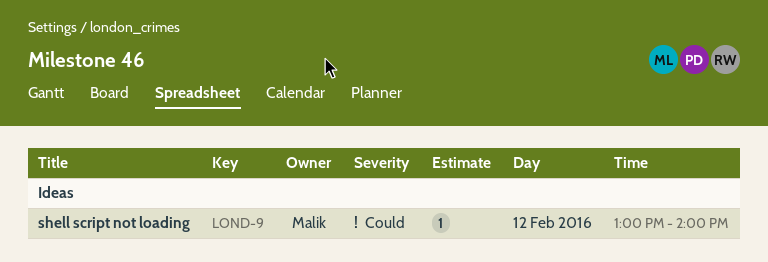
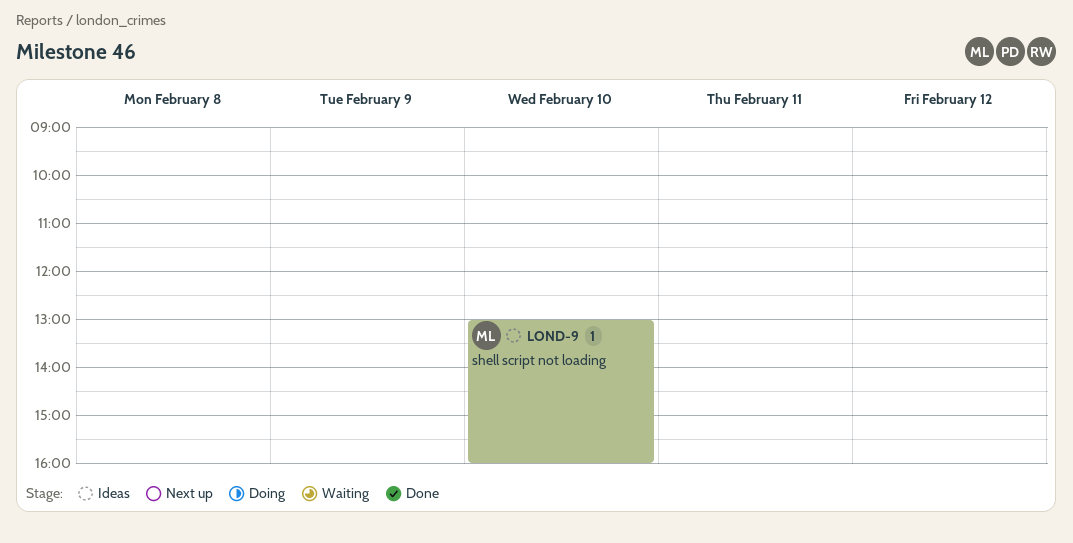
LOND-9, day: Feb 12 -> Feb 10
LOND-9, ends: 14:00 -> 16:00

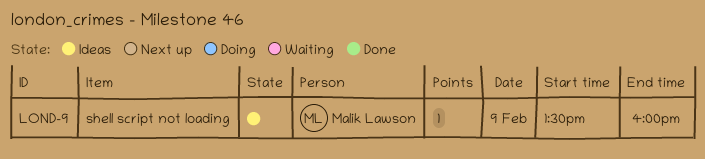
LOND-9, day: Feb 10 -> Feb 9
LOND-9, begins: 13:00 -> 13:30

